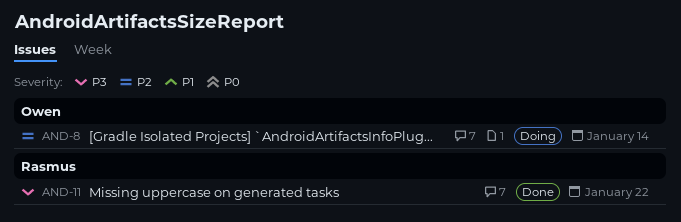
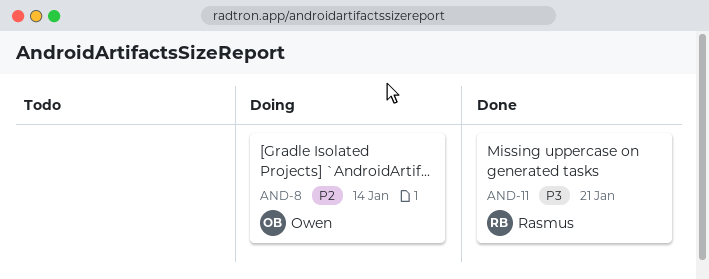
AND-11, due: Jan 22 -> Jan 21

